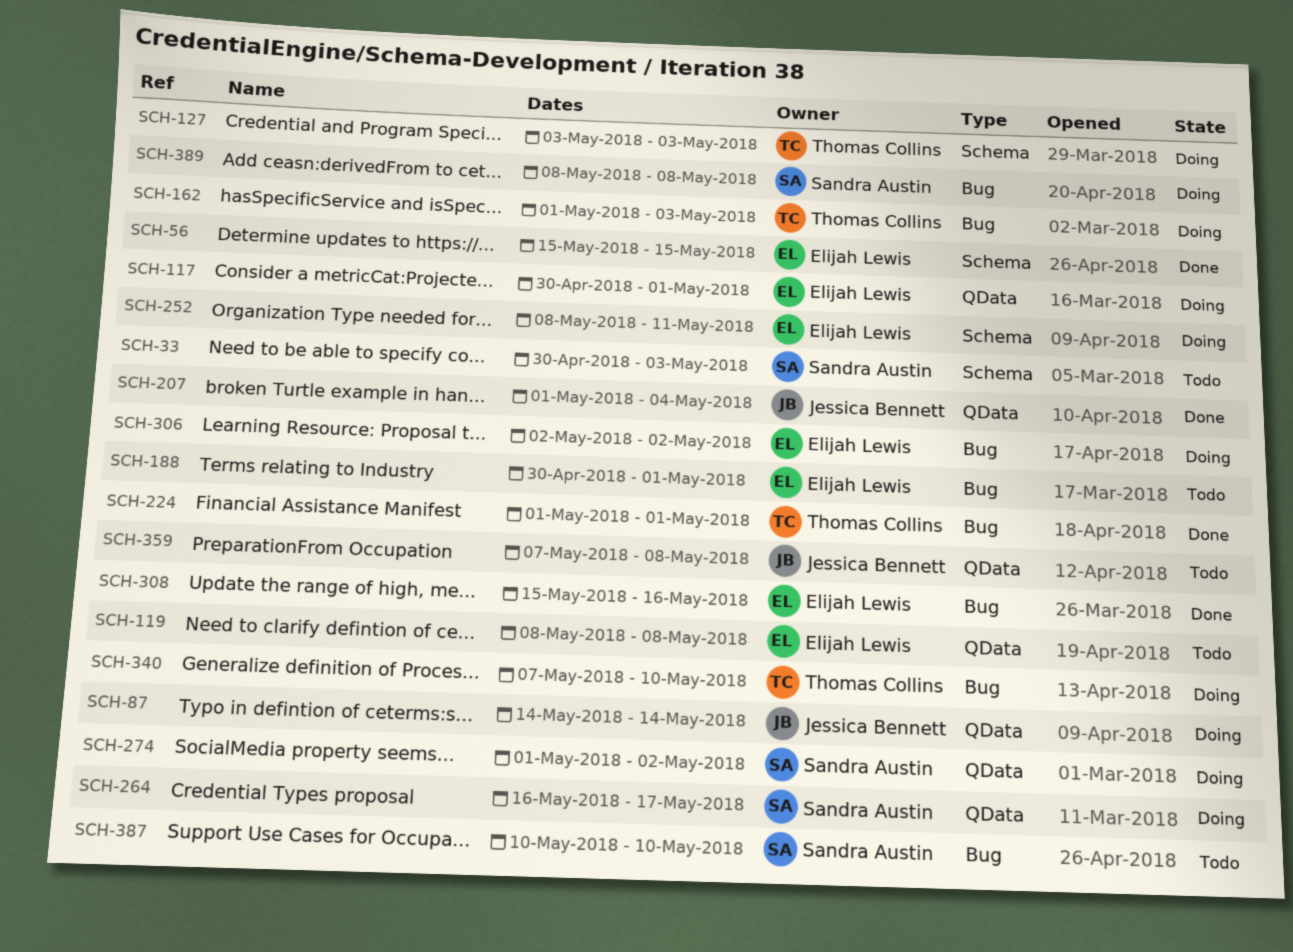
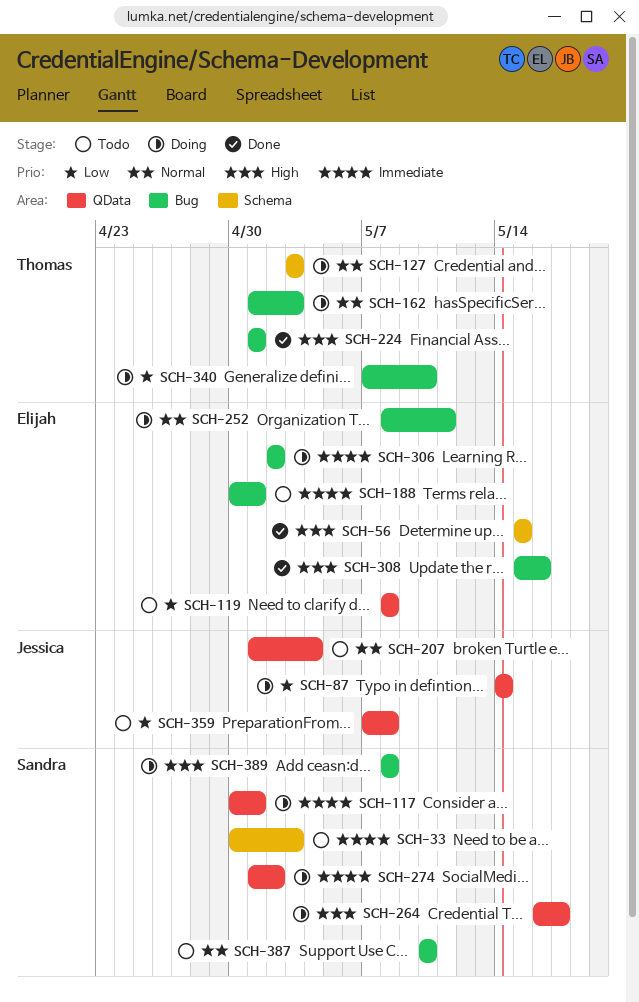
SCH-117, owner: Elijah Lewis -> Sandra Austin
SCH-207, status: Done -> Todo
SCH-252, label: Schema -> Bug

